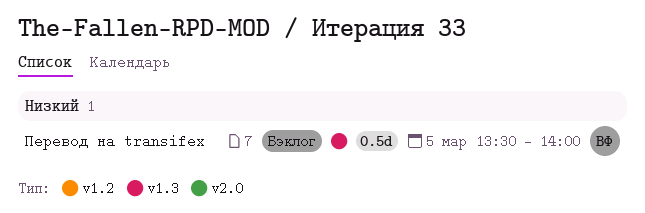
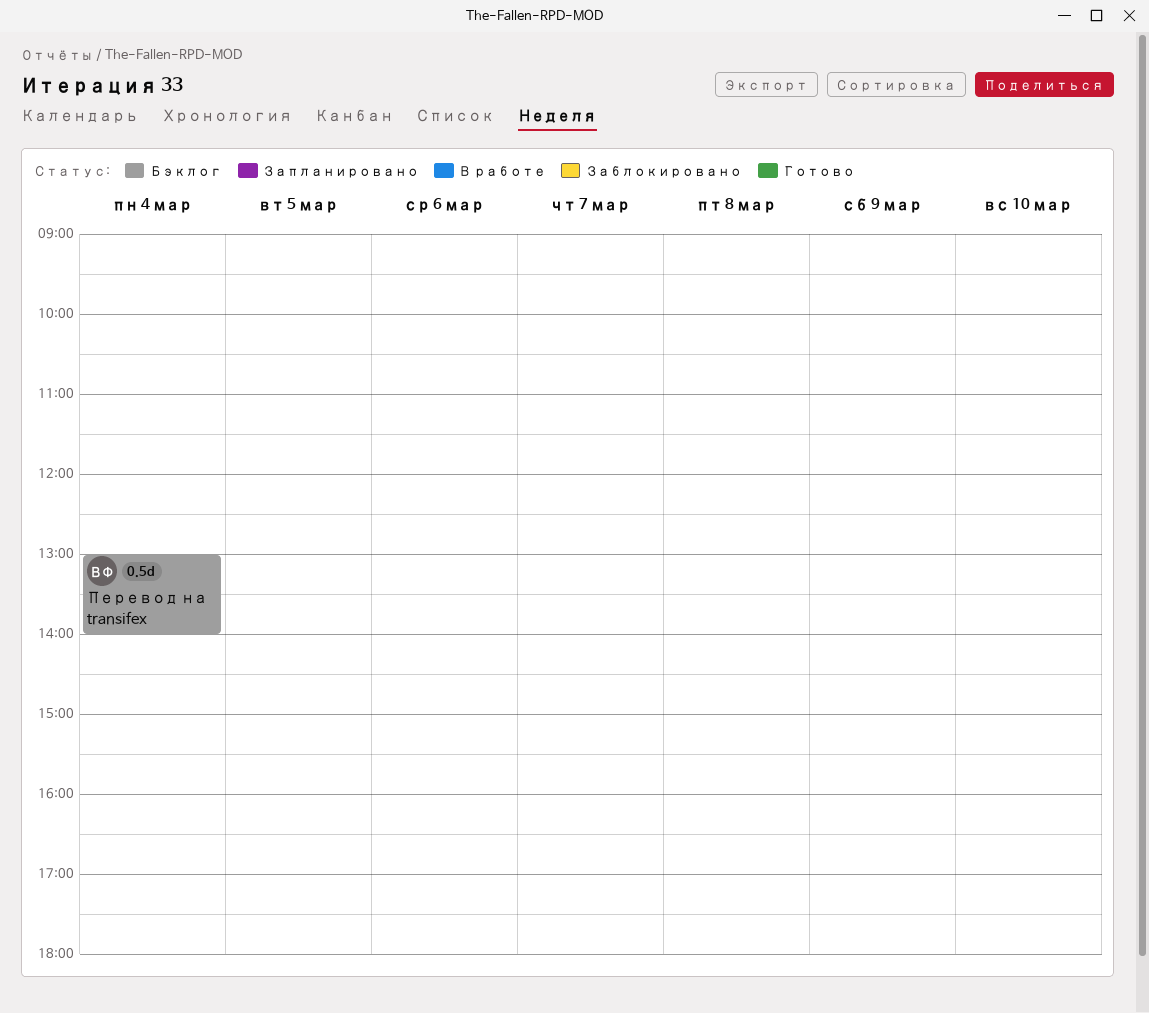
Перевод на transifex, day: Mar 5 -> Mar 4
Перевод на transifex, begins: 13:30 -> 13:00

